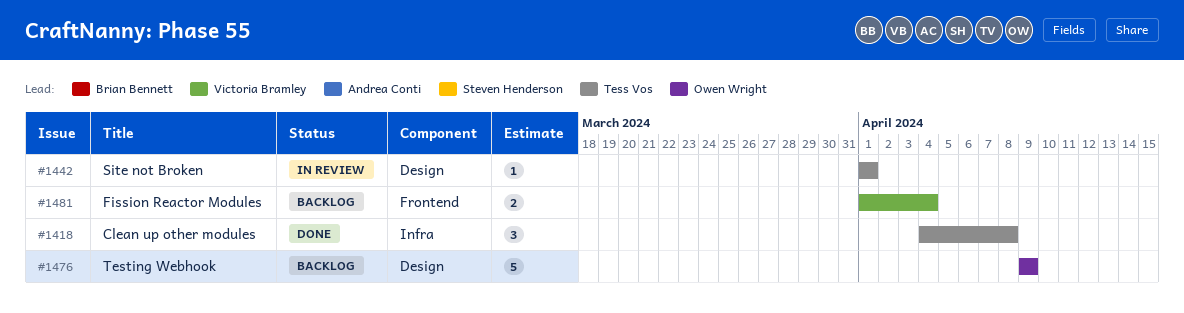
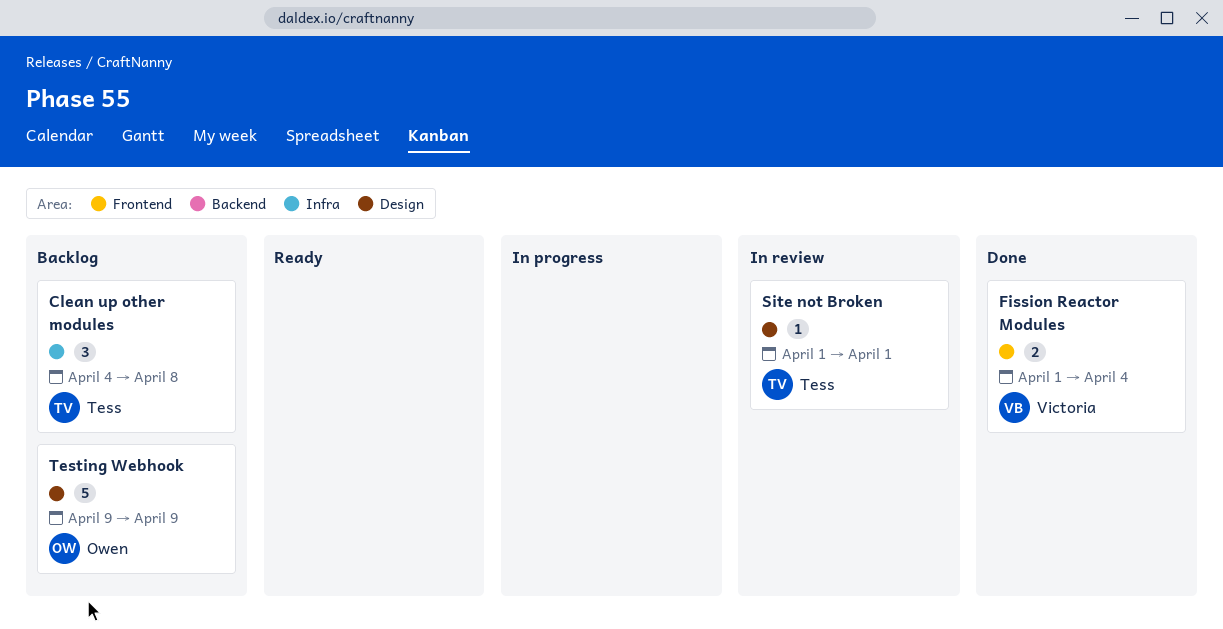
Clean up other modules, status: Done -> Backlog
Fission Reactor Modules, status: Backlog -> Done

